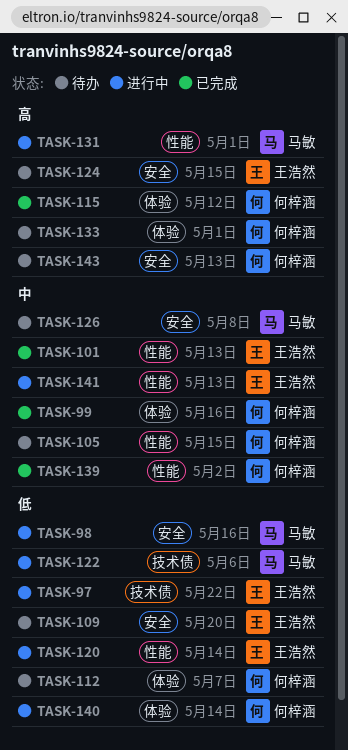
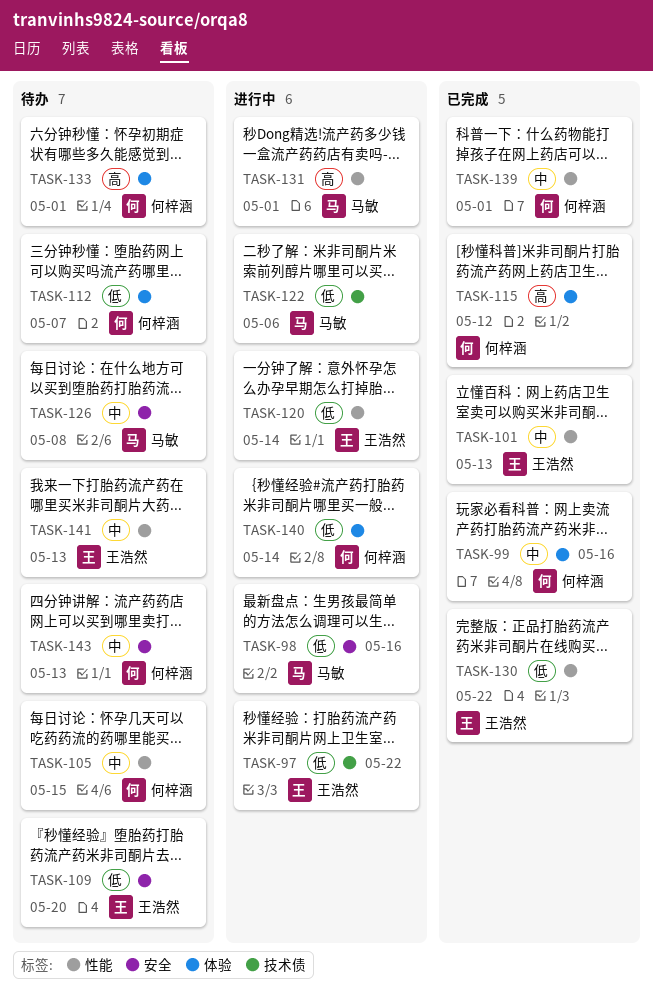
TASK-124: present -> none
TASK-130: none -> present
TASK-139, due: May 2 -> May 1
TASK-141, status: 进行中 -> 待办
TASK-143, priority: 高 -> 中

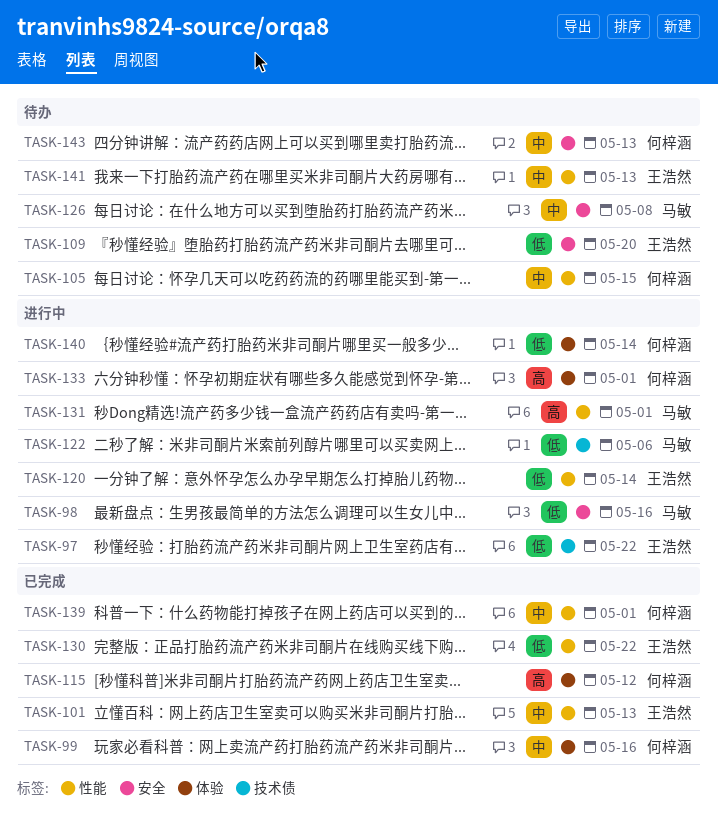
TASK-112: present -> none
TASK-133, status: 待办 -> 进行中

